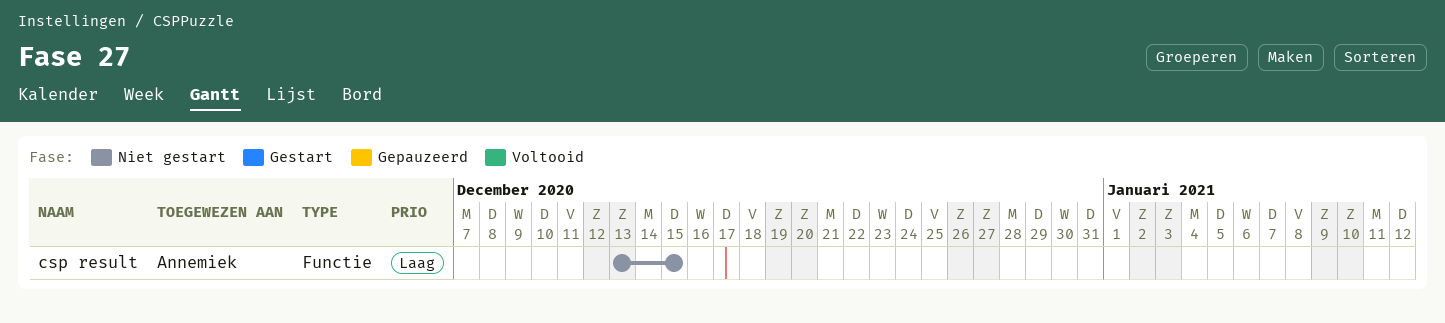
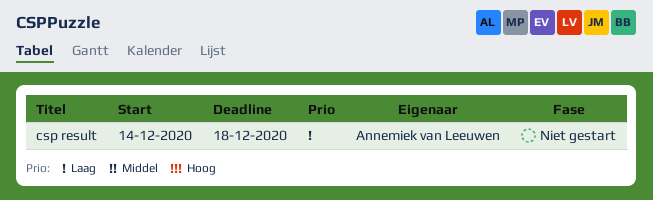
csp result, start: Dec 13 -> Dec 14
csp result, due: Dec 15 -> Dec 18

